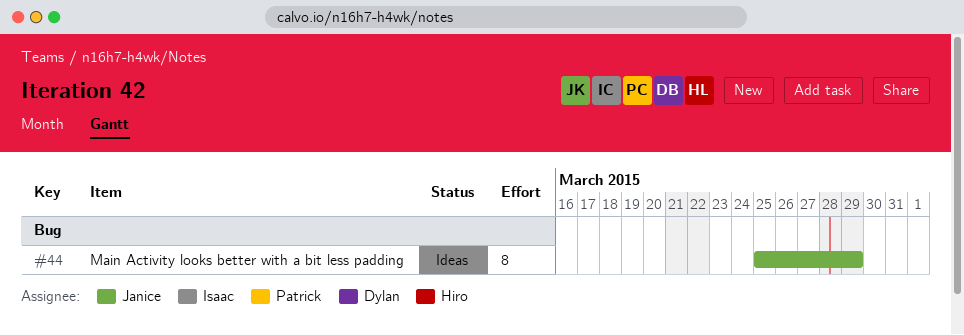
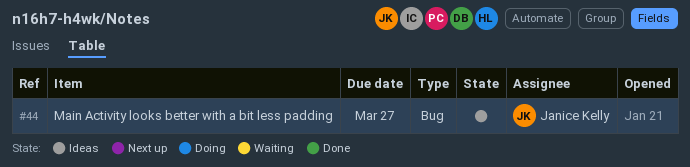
#44, due: Mar 29 -> Mar 27

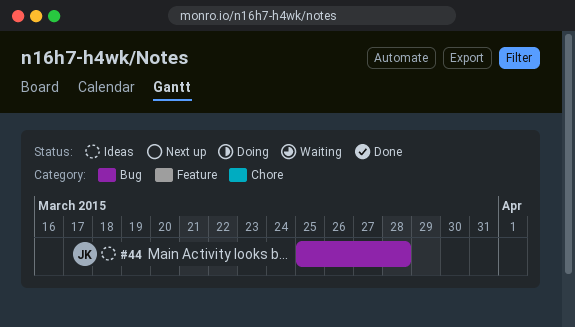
#44, due: Mar 27 -> Mar 28

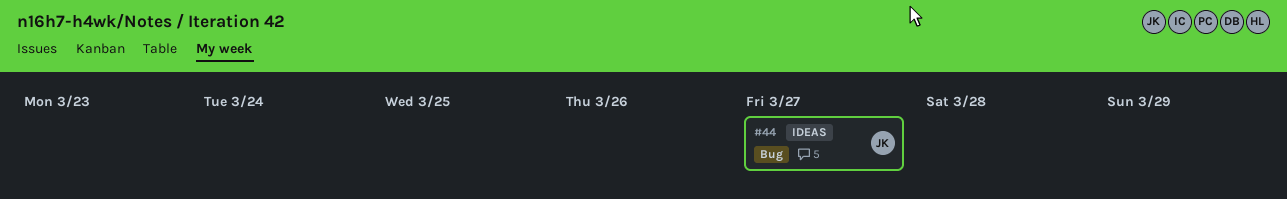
#44, due: Mar 28 -> Mar 27

